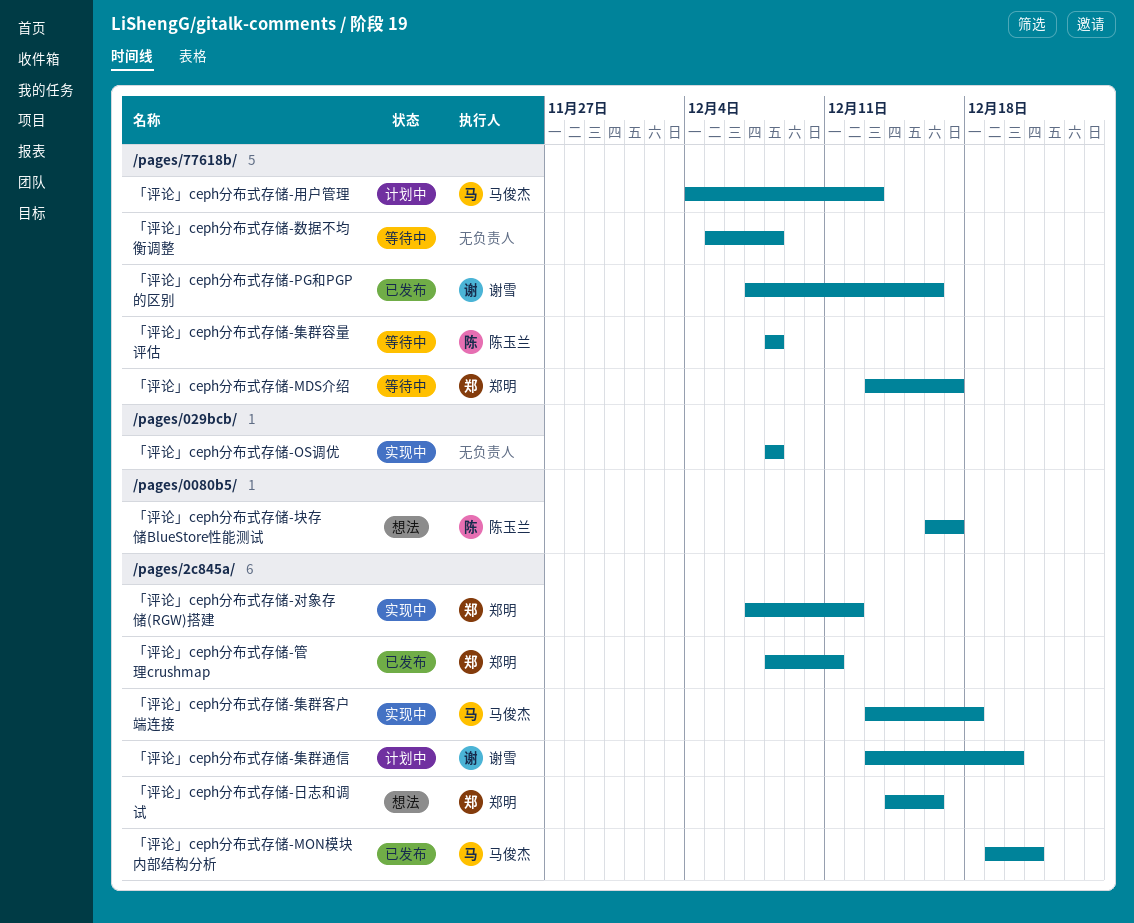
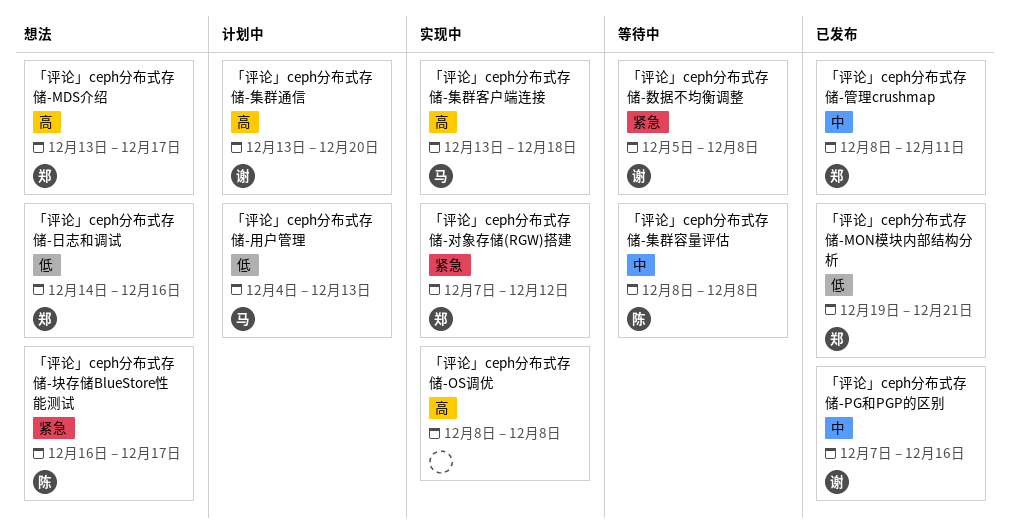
「评论」ceph分布式存储-MDS介绍, status: 等待中 -> 想法
「评论」ceph分布式存储-MON模块内部结构分析, owner: 马俊杰 -> 郑明
「评论」ceph分布式存储-数据不均衡调整, owner: none -> 谢雪

